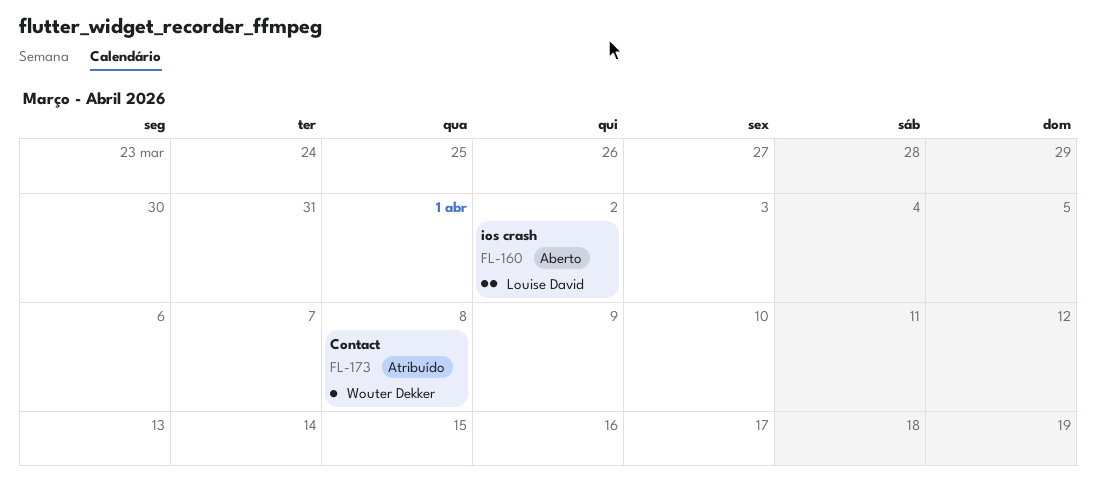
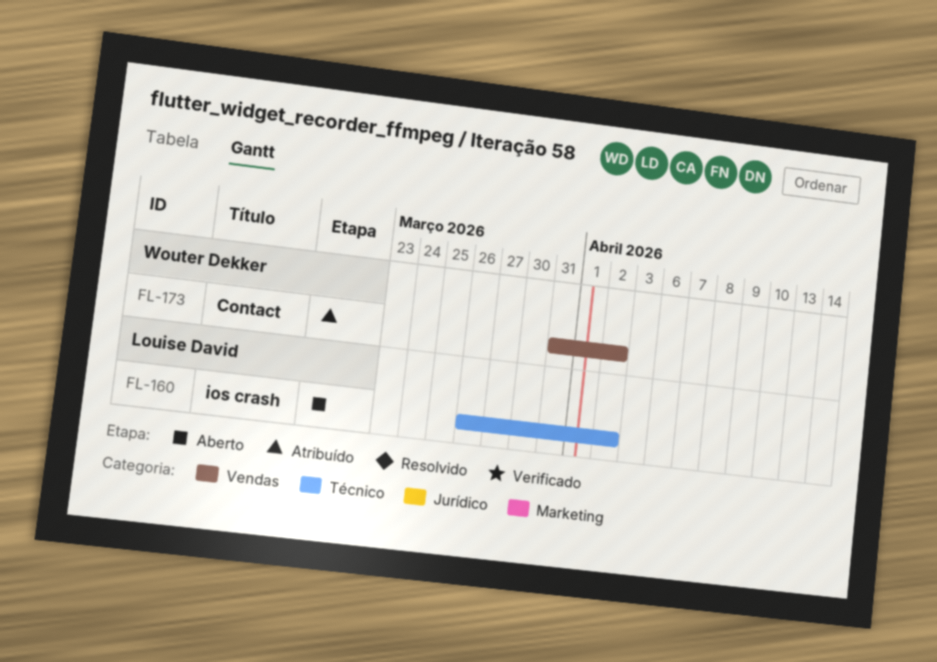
FL-173, due: Apr 8 -> Apr 2

